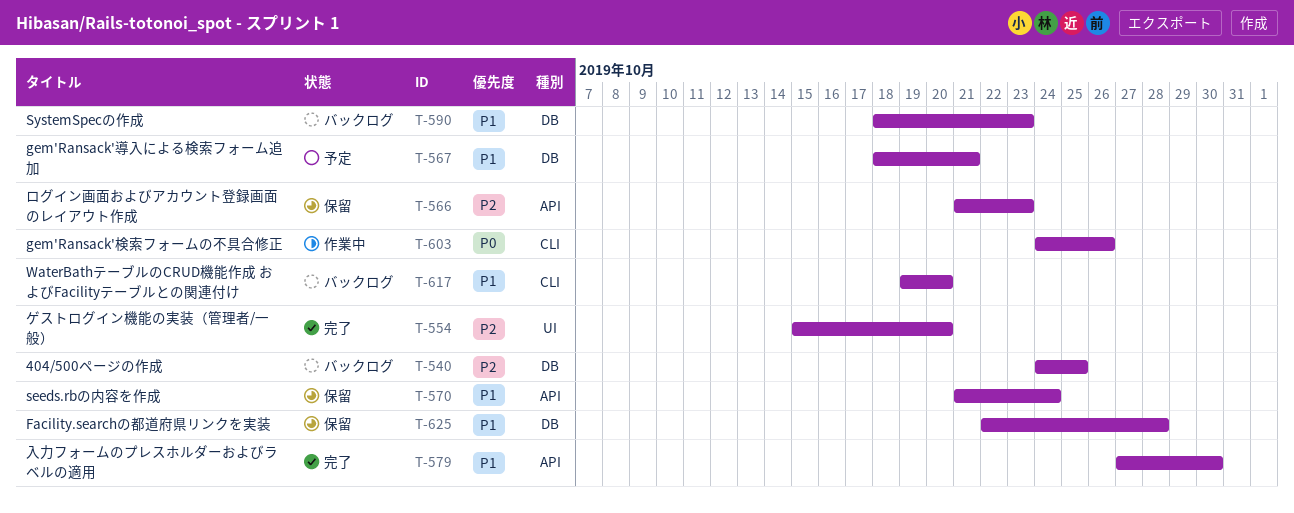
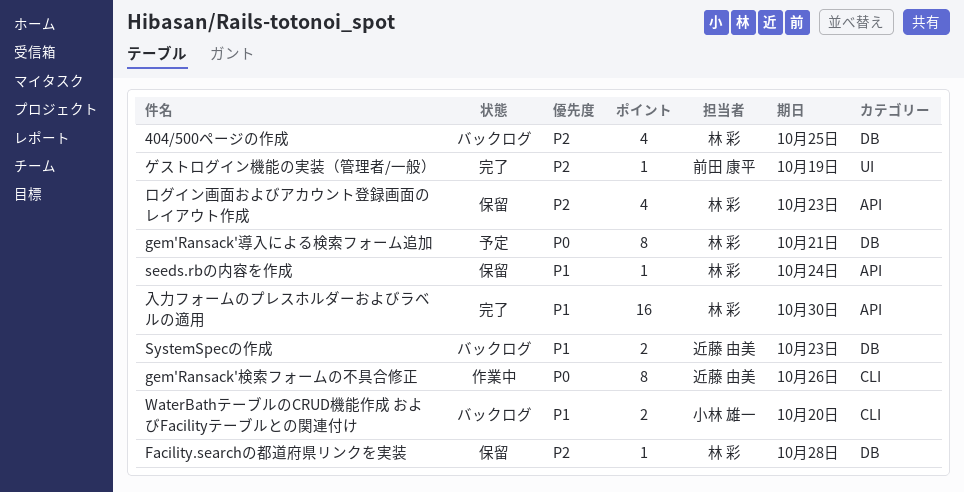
Facility.searchの都道府県リンクを実装, priority: P1 -> P2
gem'Ransack'導入による検索フォーム追加, priority: P1 -> P0
ゲストログイン機能の実装（管理者/一般）, due: Oct 20 -> Oct 19

